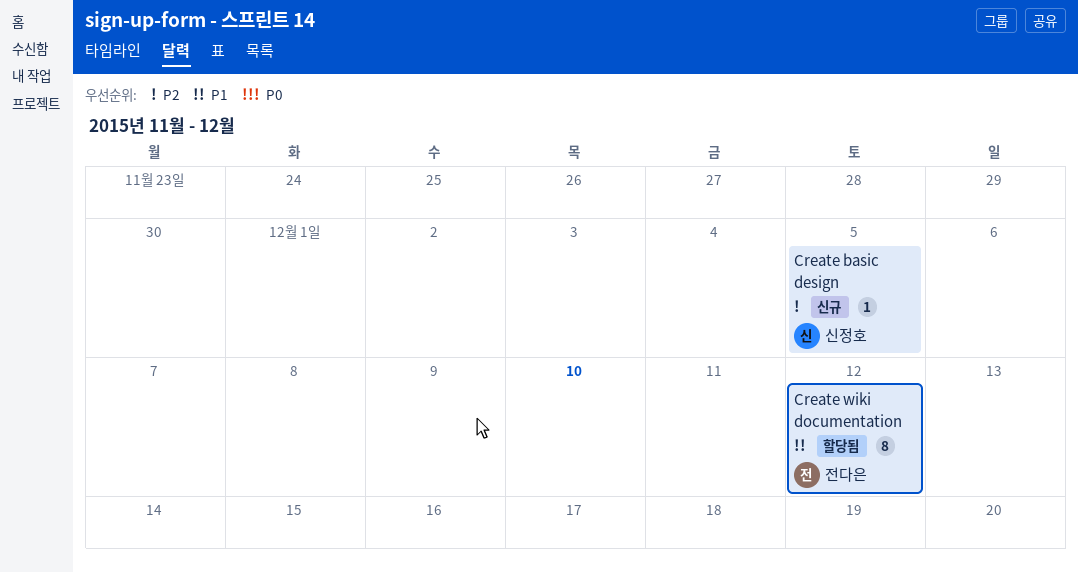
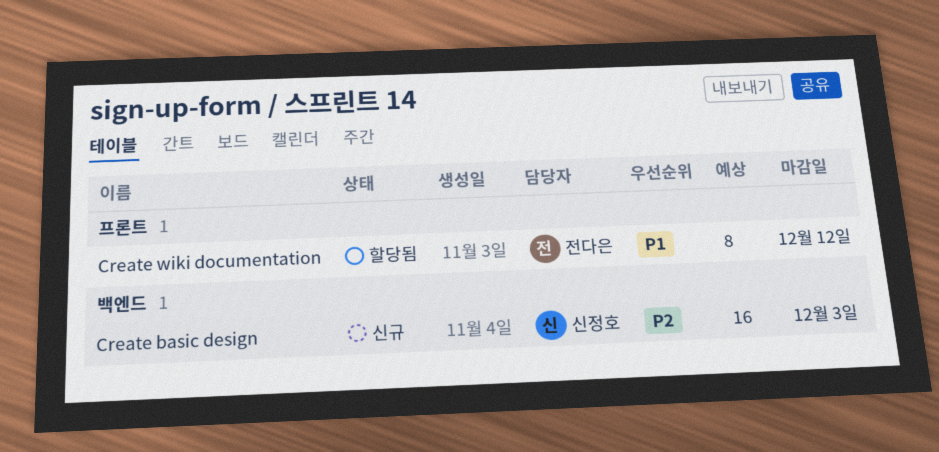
Create basic design, estimate: 1 -> 16
Create basic design, due: Dec 5 -> Dec 3

